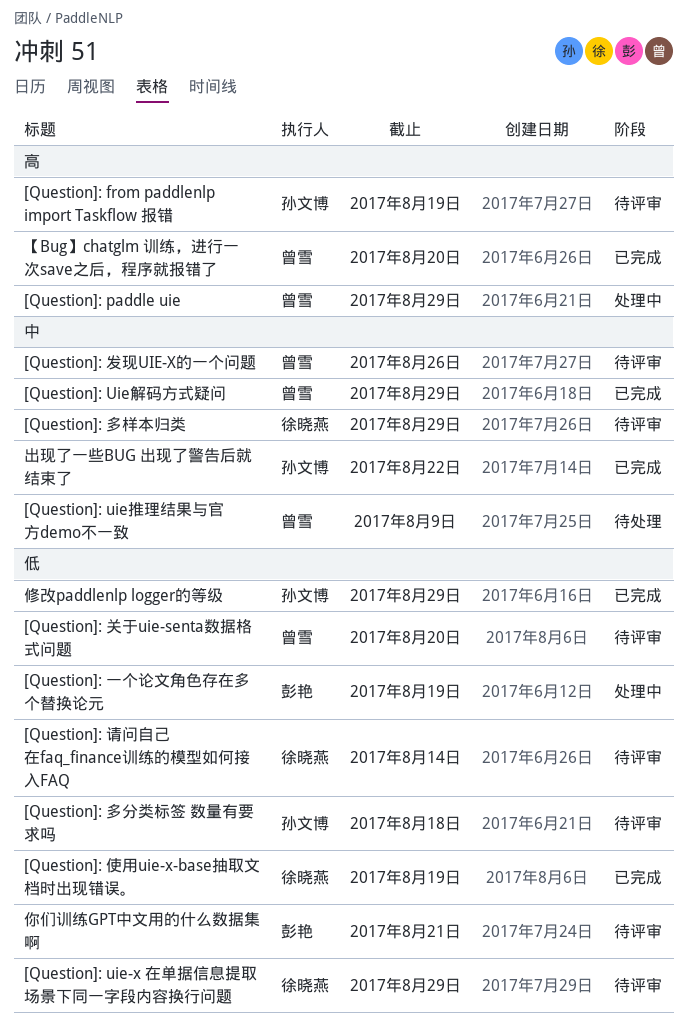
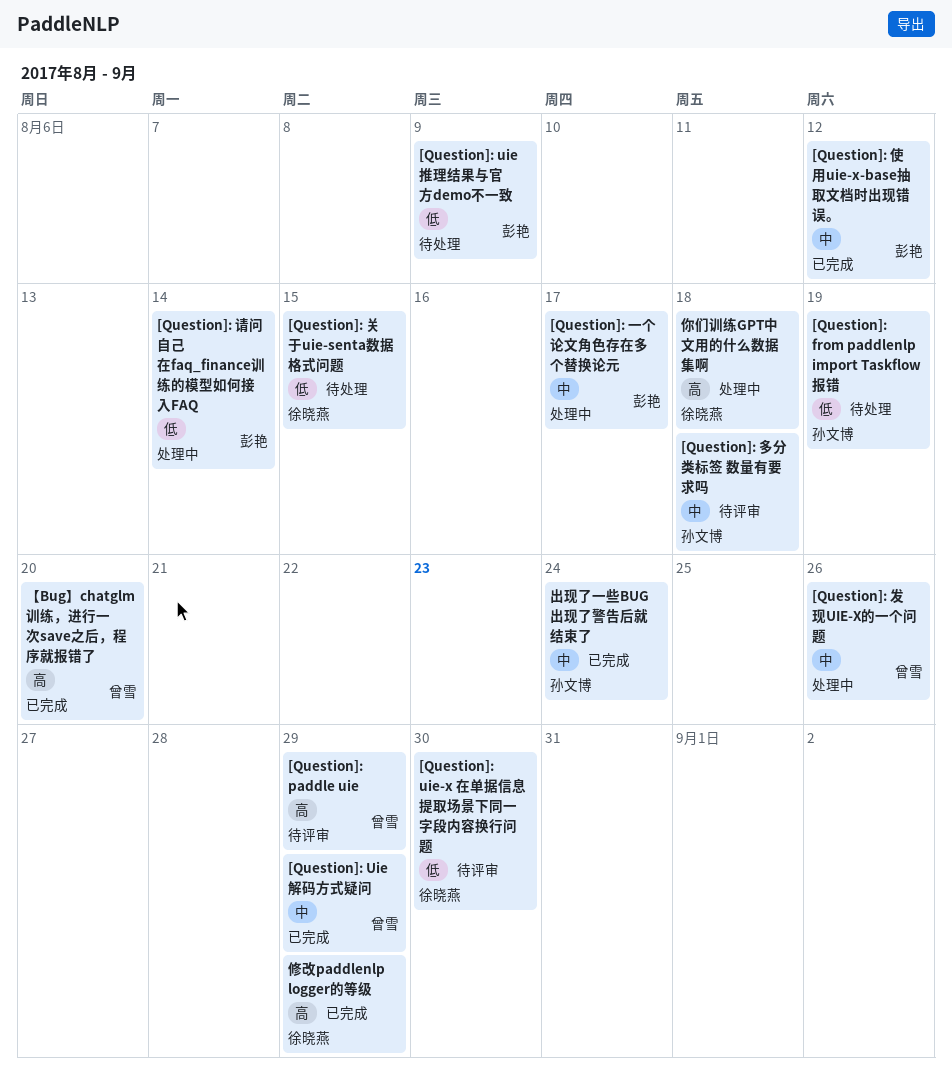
[Question]: from paddlenlp import Taskflow 报错, status: 待评审 -> 待处理
[Question]: from paddlenlp import Taskflow 报错, priority: 高 -> 低
[Question]: paddle uie, status: 处理中 -> 待评审
[Question]: uie-x 在单据信息提取场景下同一字段内容换行问题, due: Aug 29 -> Aug 30
[Question]: uie推理结果与官方demo不一致, owner: 曾雪 -> 彭艳
[Question]: uie推理结果与官方demo不一致, priority: 中 -> 低
[Question]: 一个论文角色存在多个替换论元, priority: 低 -> 中
[Question]: 一个论文角色存在多个替换论元, due: Aug 19 -> Aug 17
[Question]: 使用uie-x-base抽取文档时出现错误。, owner: 徐晓燕 -> 彭艳
[Question]: 使用uie-x-base抽取文档时出现错误。, priority: 低 -> 中
[Question]: 使用uie-x-base抽取文档时出现错误。, due: Aug 19 -> Aug 12
[Question]: 关于uie-senta数据格式问题, status: 待评审 -> 待处理
[Question]: 关于uie-senta数据格式问题, owner: 曾雪 -> 徐晓燕
[Question]: 关于uie-senta数据格式问题, due: Aug 20 -> Aug 15
[Question]: 发现UIE-X的一个问题, status: 待评审 -> 处理中
[Question]: 多分类标签 数量有要求吗, priority: 低 -> 中
[Question]: 多样本归类: present -> none
[Question]: 请问自己在faq_finance训练的模型如何接入FAQ, status: 待评审 -> 处理中
[Question]: 请问自己在faq_finance训练的模型如何接入FAQ, owner: 徐晓燕 -> 彭艳
你们训练GPT中文用的什么数据集啊, status: 待评审 -> 处理中
你们训练GPT中文用的什么数据集啊, owner: 彭艳 -> 徐晓燕
你们训练GPT中文用的什么数据集啊, priority: 低 -> 高
你们训练GPT中文用的什么数据集啊, due: Aug 21 -> Aug 18
修改paddlenlp logger的等级, owner: 孙文博 -> 徐晓燕
修改paddlenlp logger的等级, priority: 低 -> 高
出现了一些BUG 出现了警告后就结束了, due: Aug 22 -> Aug 24

